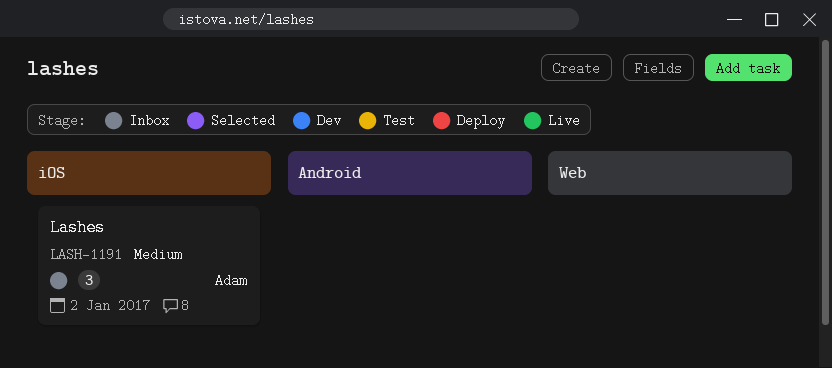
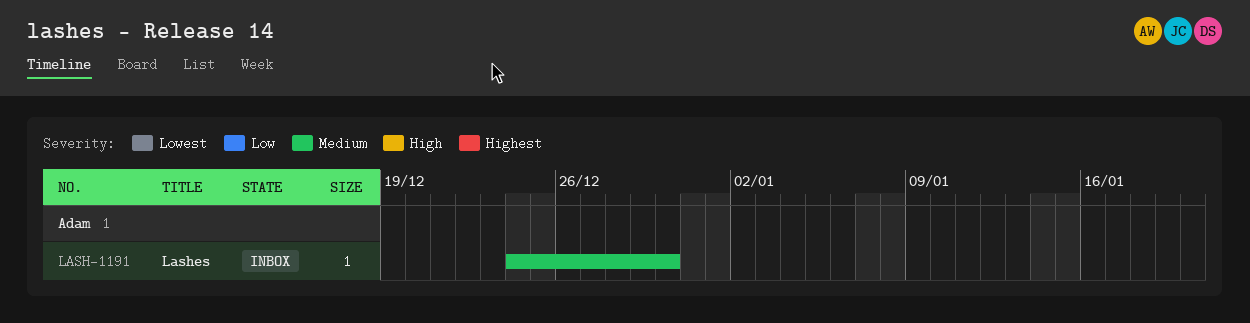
LASH-1191, estimate: 3 -> 1
LASH-1191, due: Jan 2 -> Dec 30

